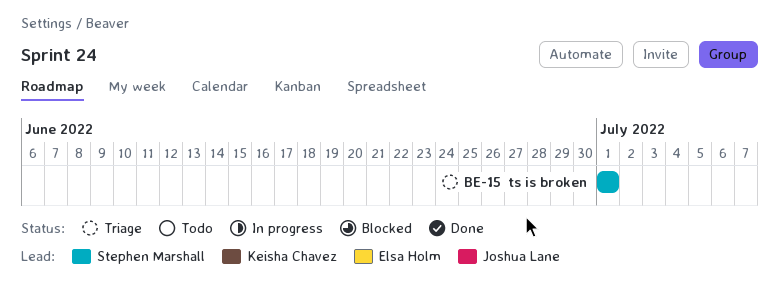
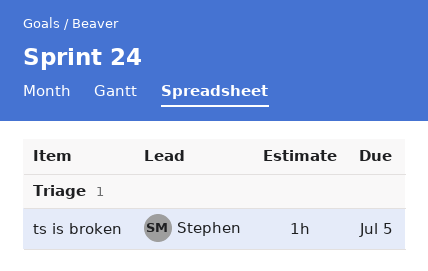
ts is broken, due: Jul 1 -> Jul 5

